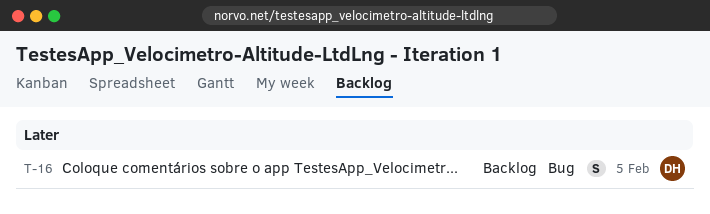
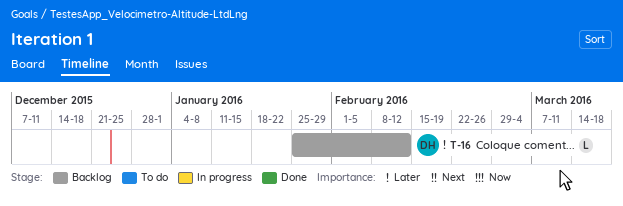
T-16, estimate: S -> L
T-16, due: Feb 5 -> Feb 12

